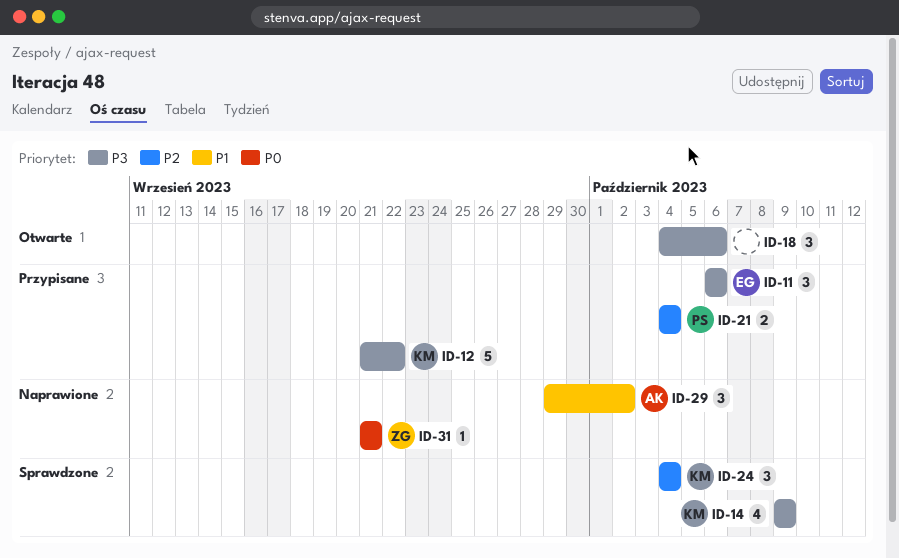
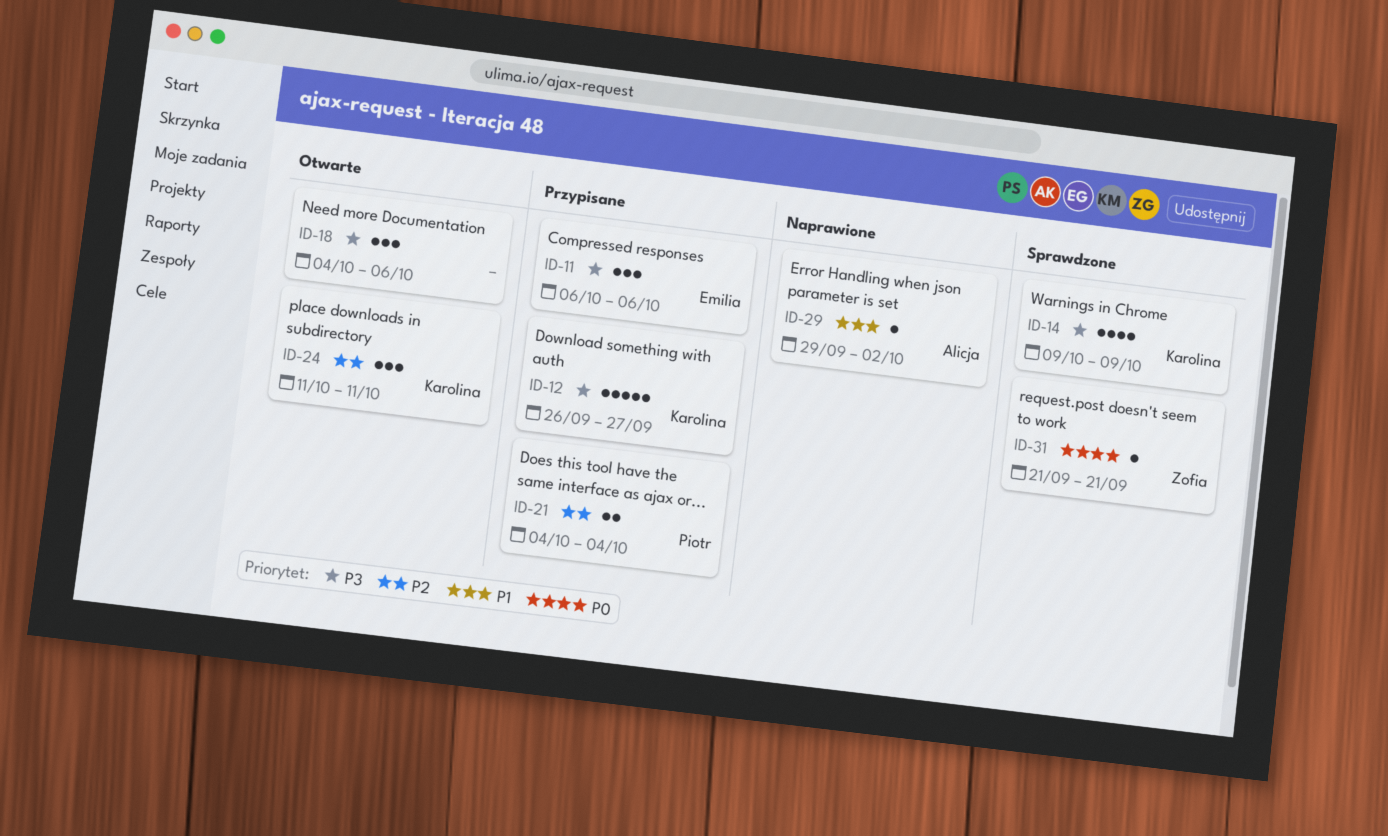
ID-12, start: Sep 21 -> Sep 26
ID-12, due: Sep 22 -> Sep 27
ID-24, status: Sprawdzone -> Otwarte
ID-24, start: Oct 4 -> Oct 11
ID-24, due: Oct 4 -> Oct 11
ID-29, estimate: 3 -> 1
ID-31, status: Naprawione -> Sprawdzone

